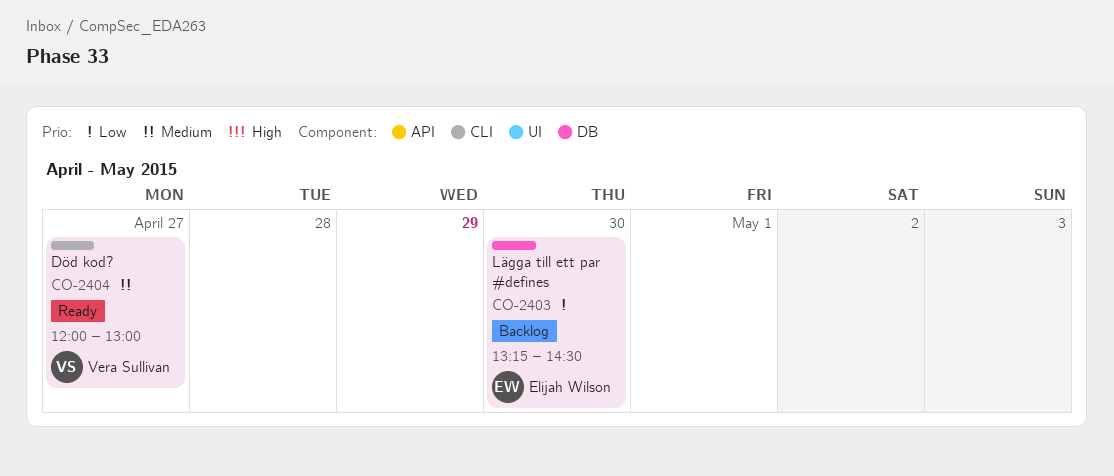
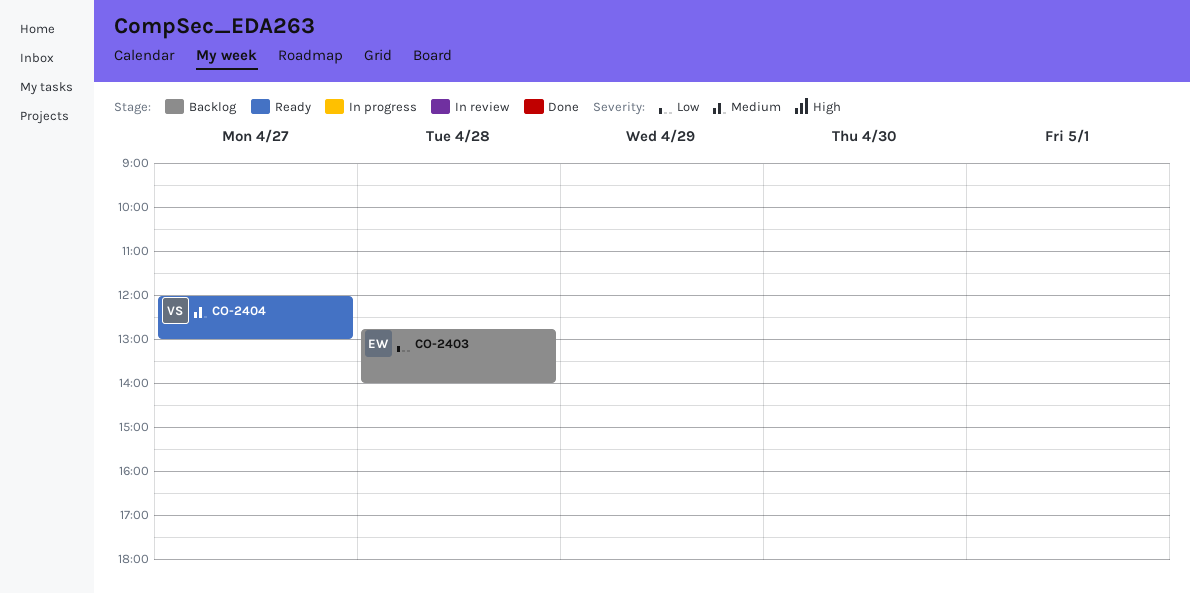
CO-2403, day: Apr 30 -> Apr 28
CO-2403, begins: 13:15 -> 12:45
CO-2403, ends: 14:30 -> 14:00

